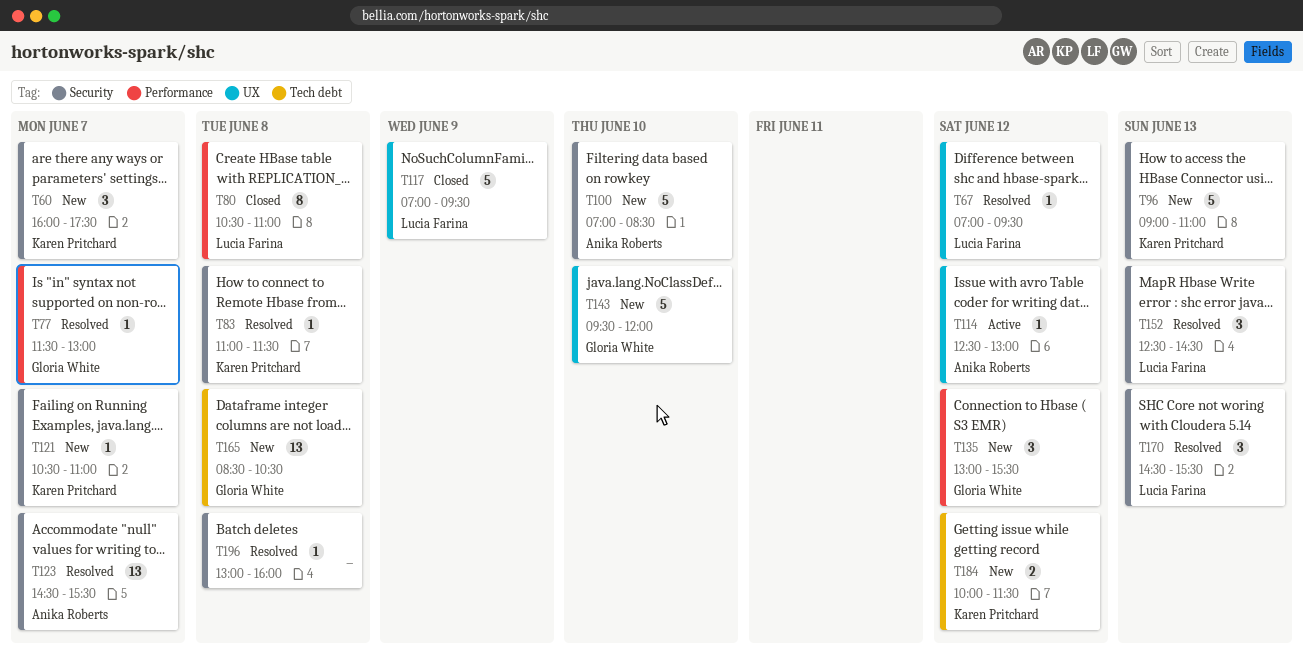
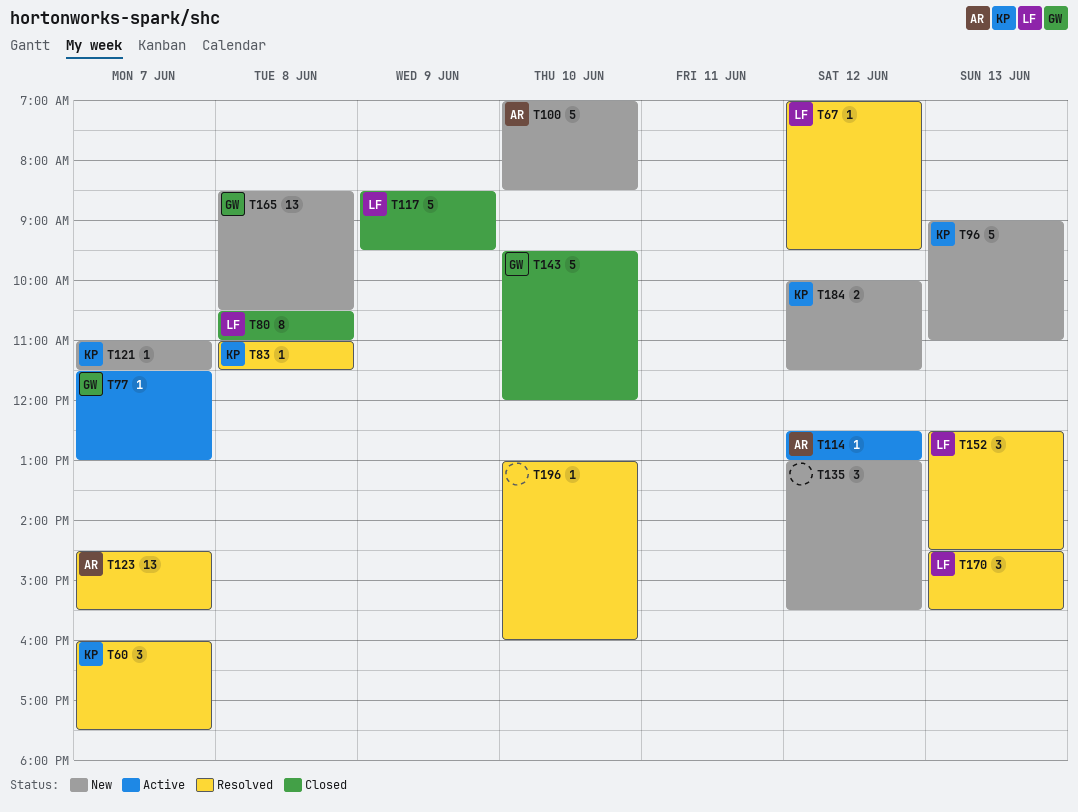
T60, status: New -> Resolved
T77, status: Resolved -> Active
T117, begins: 07:00 -> 08:30
T121, begins: 10:30 -> 11:00
T121, ends: 11:00 -> 11:30
T135, owner: Gloria White -> none
T143, status: New -> Closed
T196, day: Jun 8 -> Jun 10

